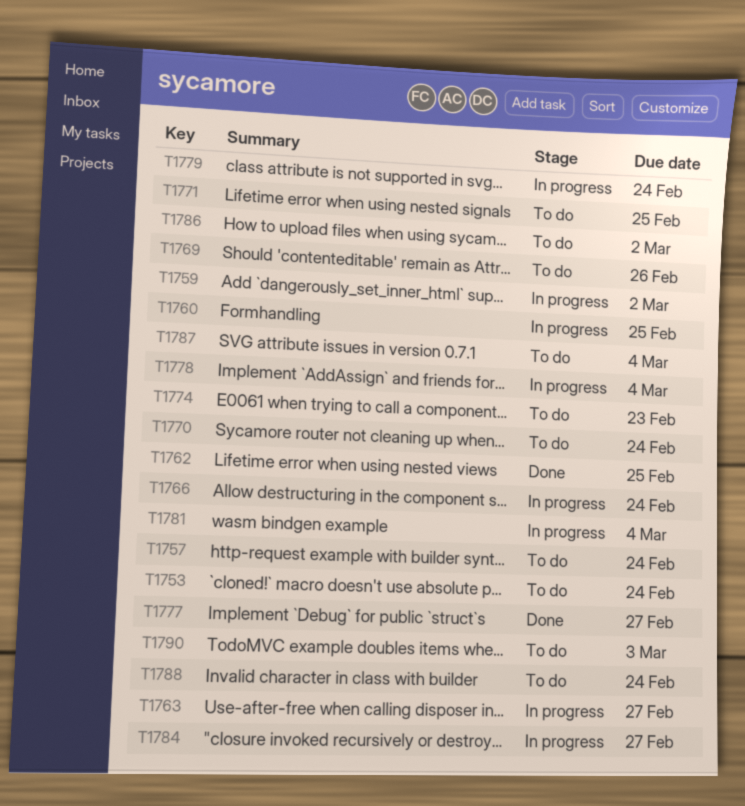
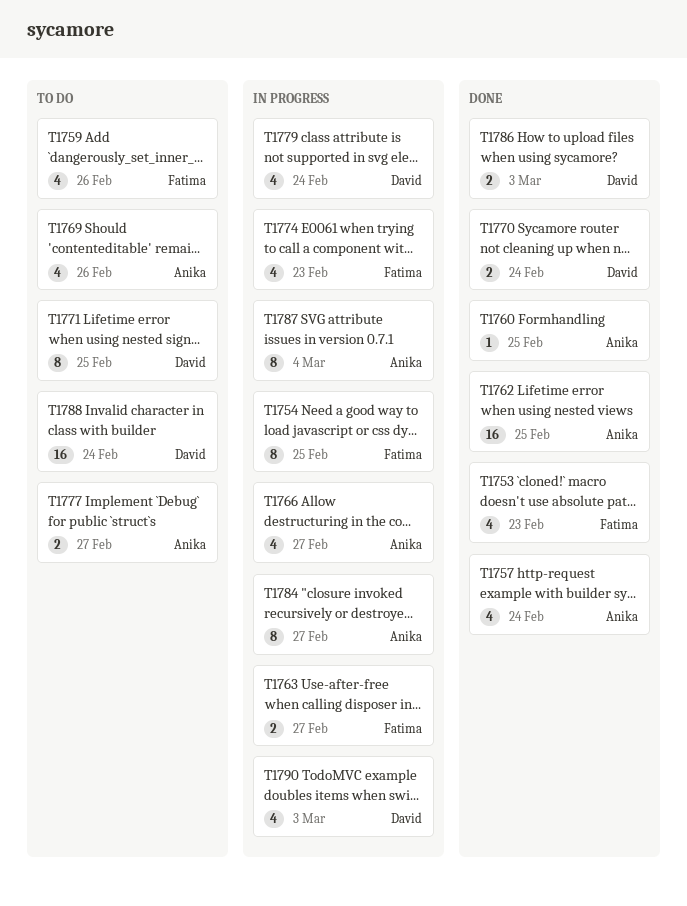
T1753, status: To do -> Done
T1753, due: Feb 24 -> Feb 23
T1754: none -> present
T1757, status: To do -> Done
T1759, status: In progress -> To do
T1759, due: Mar 2 -> Feb 26
T1760, status: In progress -> Done
T1766, due: Feb 24 -> Feb 27
T1770, status: To do -> Done
T1774, status: To do -> In progress
T1777, status: Done -> To do
T1778: present -> none
T1781: present -> none
T1786, status: To do -> Done
T1786, due: Mar 2 -> Mar 3
T1787, status: To do -> In progress
T1790, status: To do -> In progress

